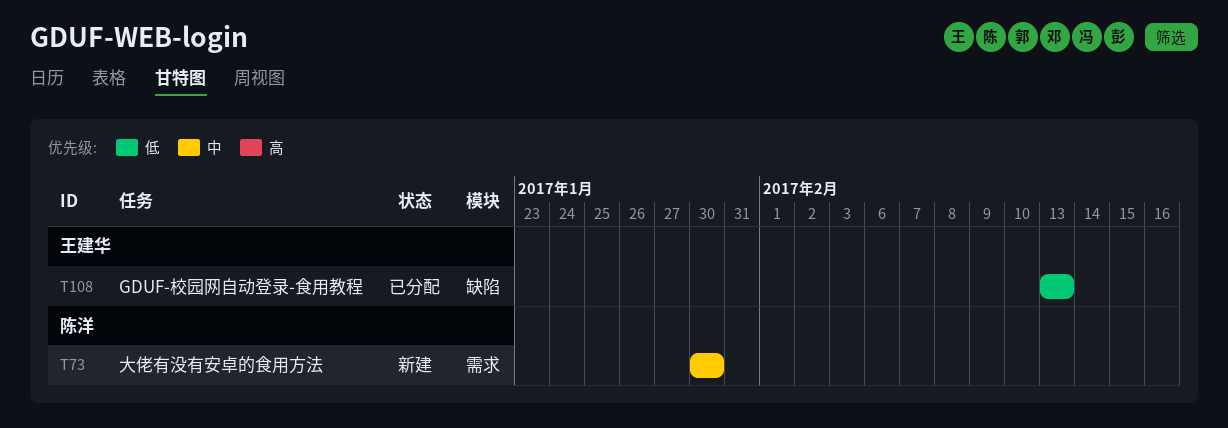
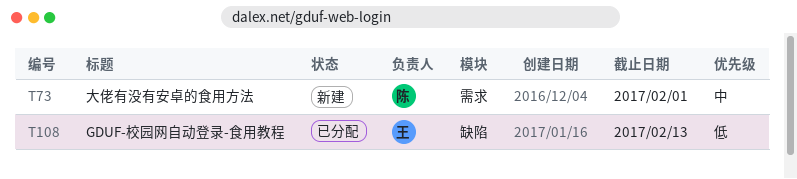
T73, due: Jan 30 -> Feb 1

